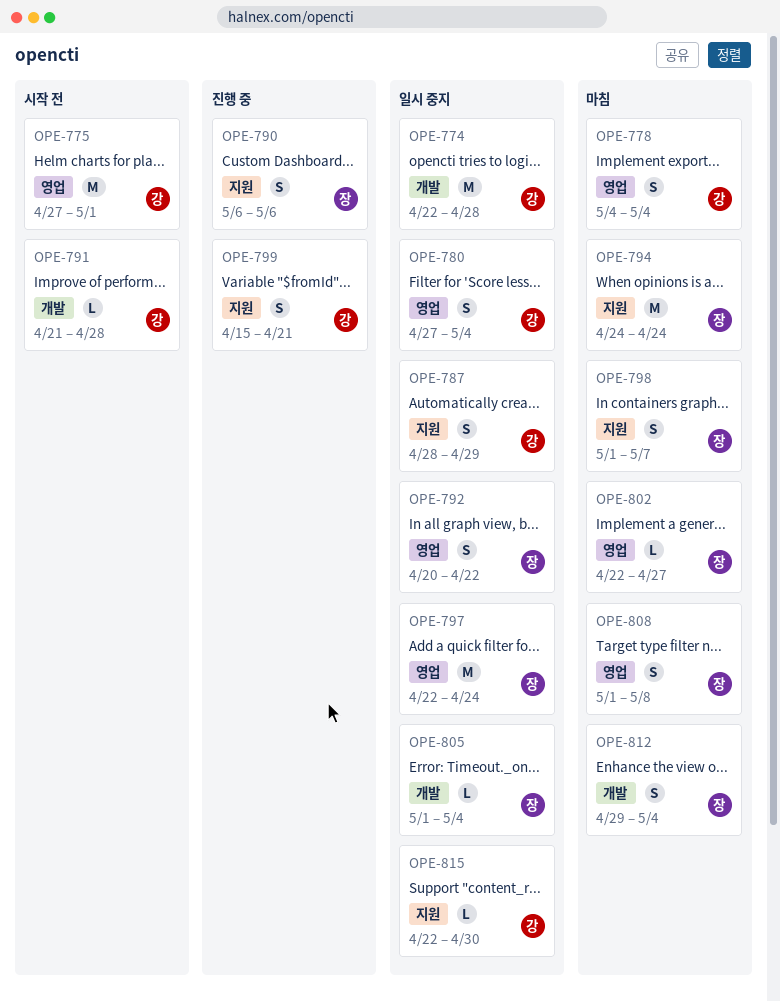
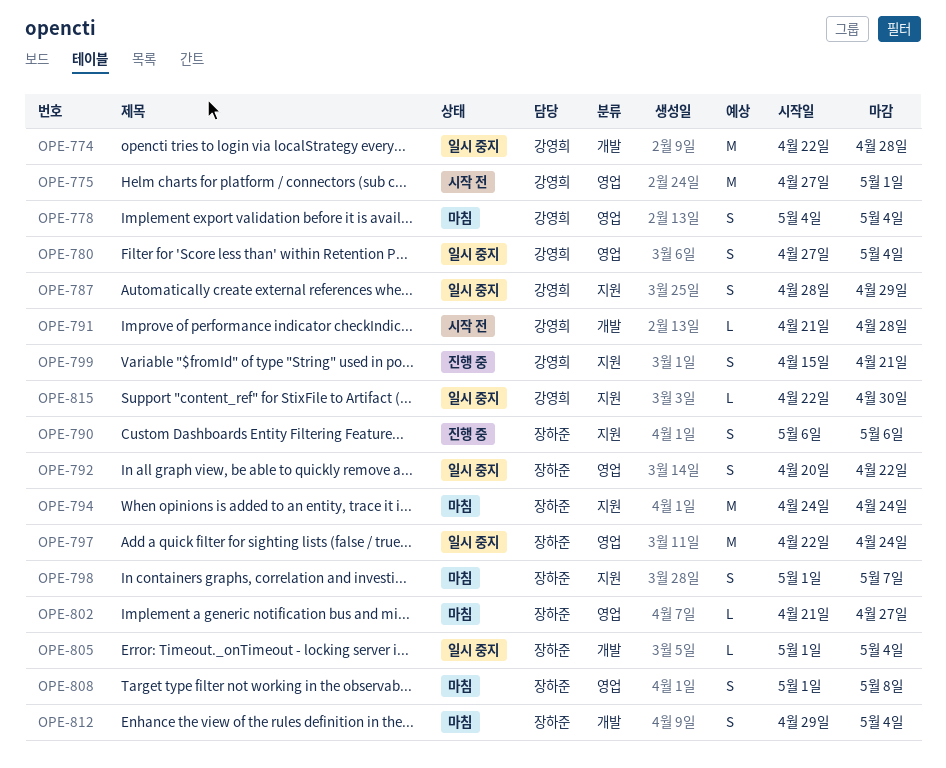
OPE-802, start: Apr 22 -> Apr 21

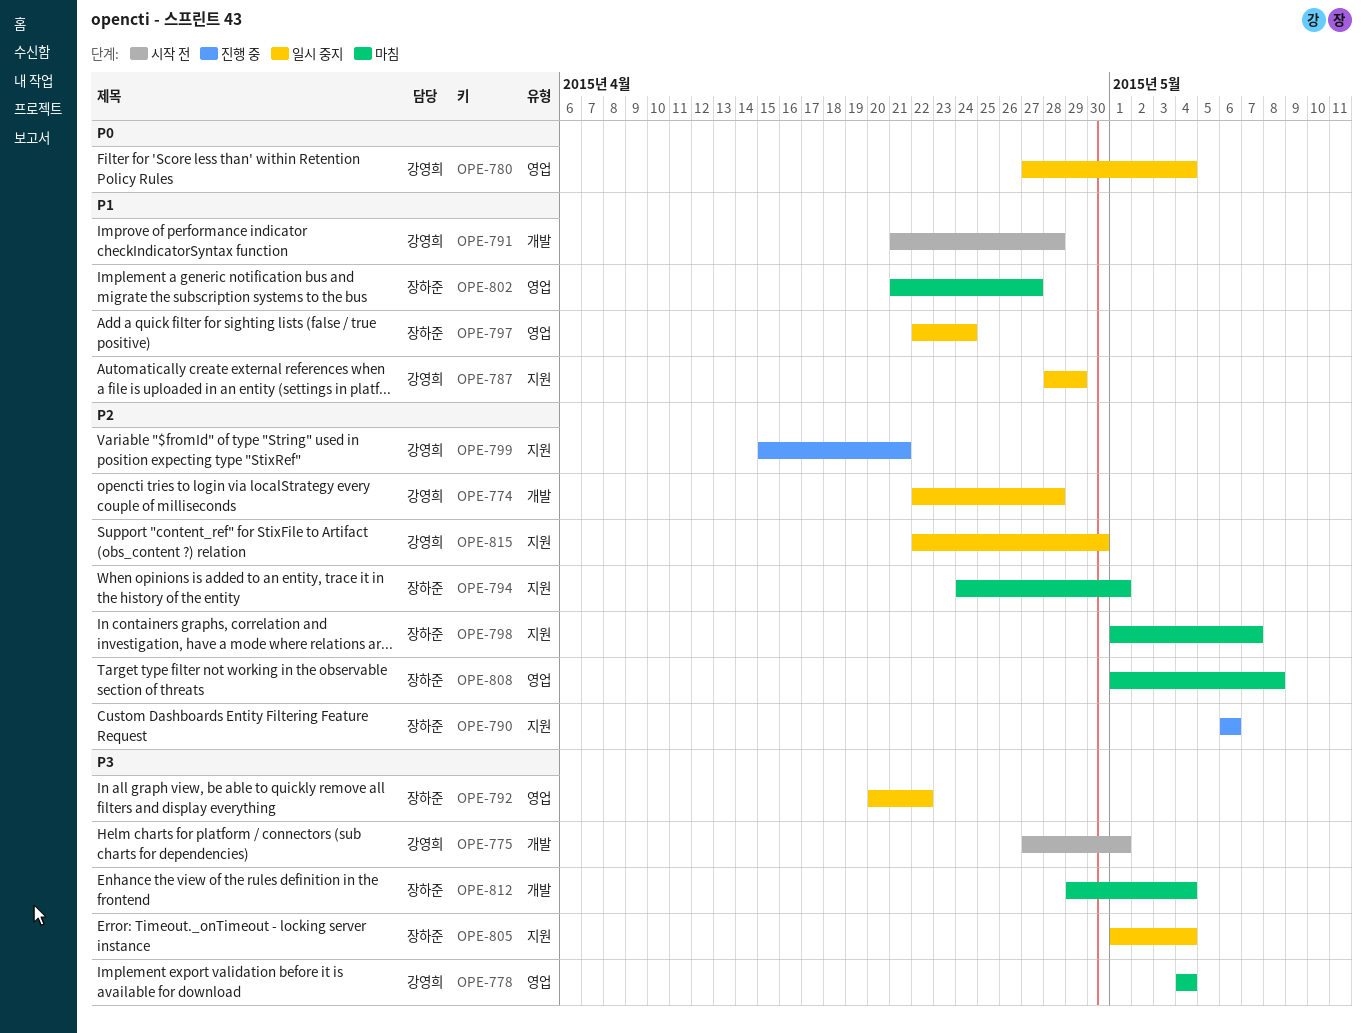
OPE-775, label: 영업 -> 개발
OPE-794, due: Apr 24 -> May 1
OPE-805, label: 개발 -> 지원

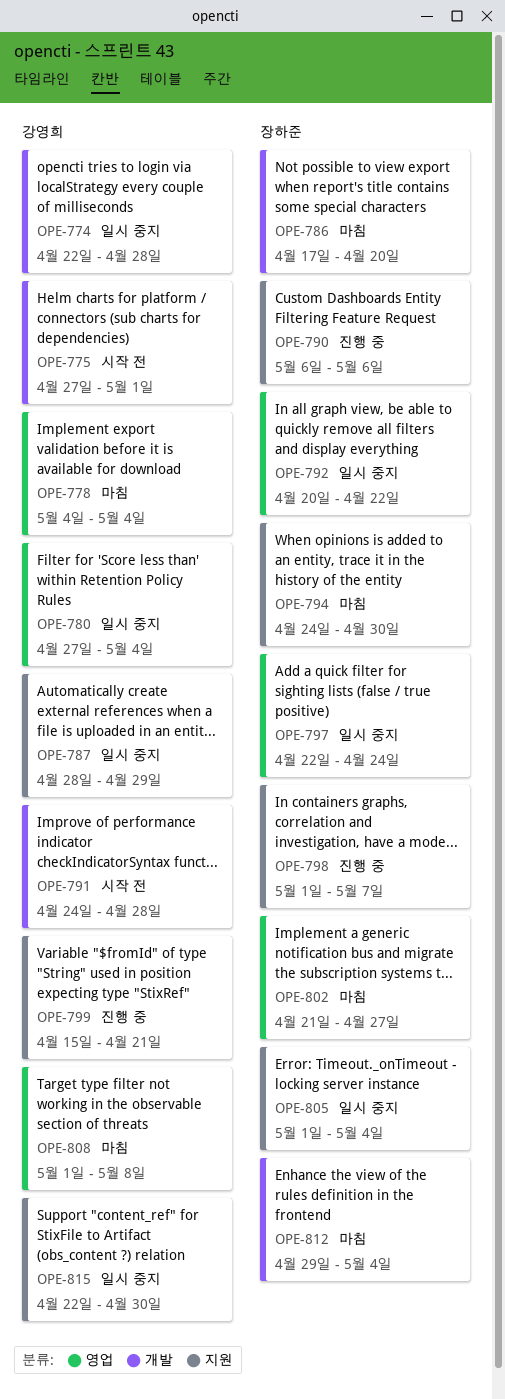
OPE-786: none -> present
OPE-791, start: Apr 21 -> Apr 24
OPE-794, due: May 1 -> Apr 30
OPE-798, status: 마침 -> 진행 중
OPE-808, owner: 장하준 -> 강영희

